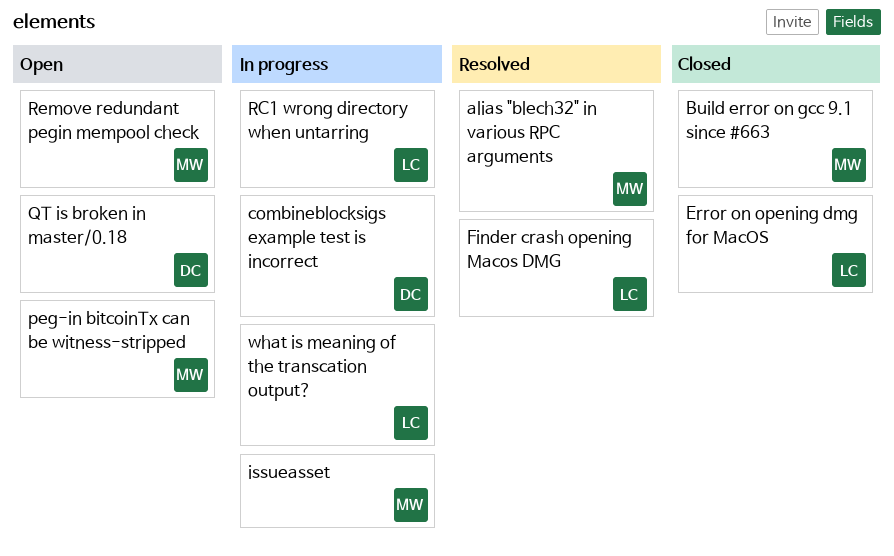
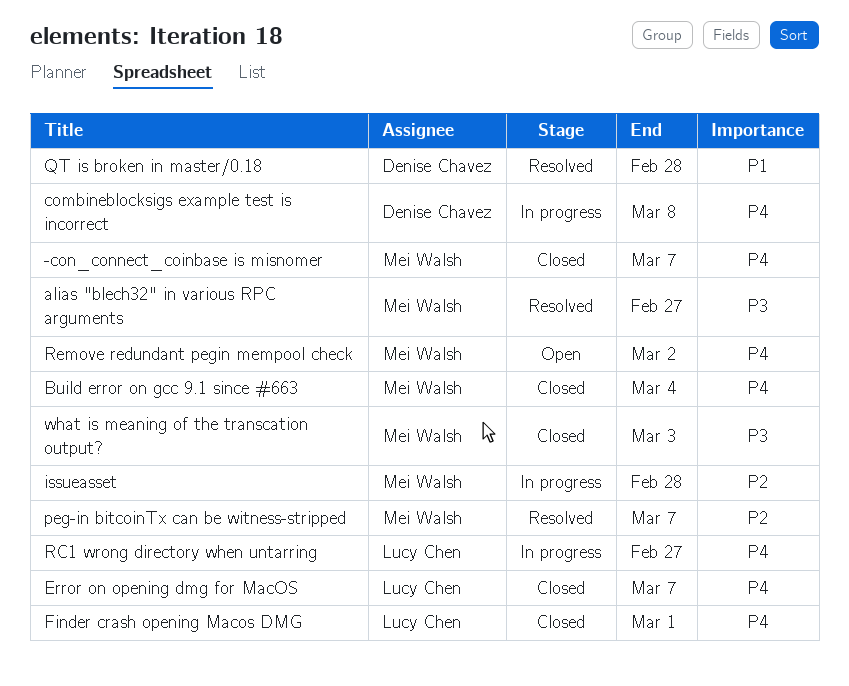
-con_connect_coinbase is misnomer: none -> present
Finder crash opening Macos DMG, status: Resolved -> Closed
peg-in bitcoinTx can be witness-stripped, status: Open -> Resolved
QT is broken in master/0.18, status: Open -> Resolved
what is meaning of the transcation output?, status: In progress -> Closed
what is meaning of the transcation output?, owner: Lucy Chen -> Mei Walsh

